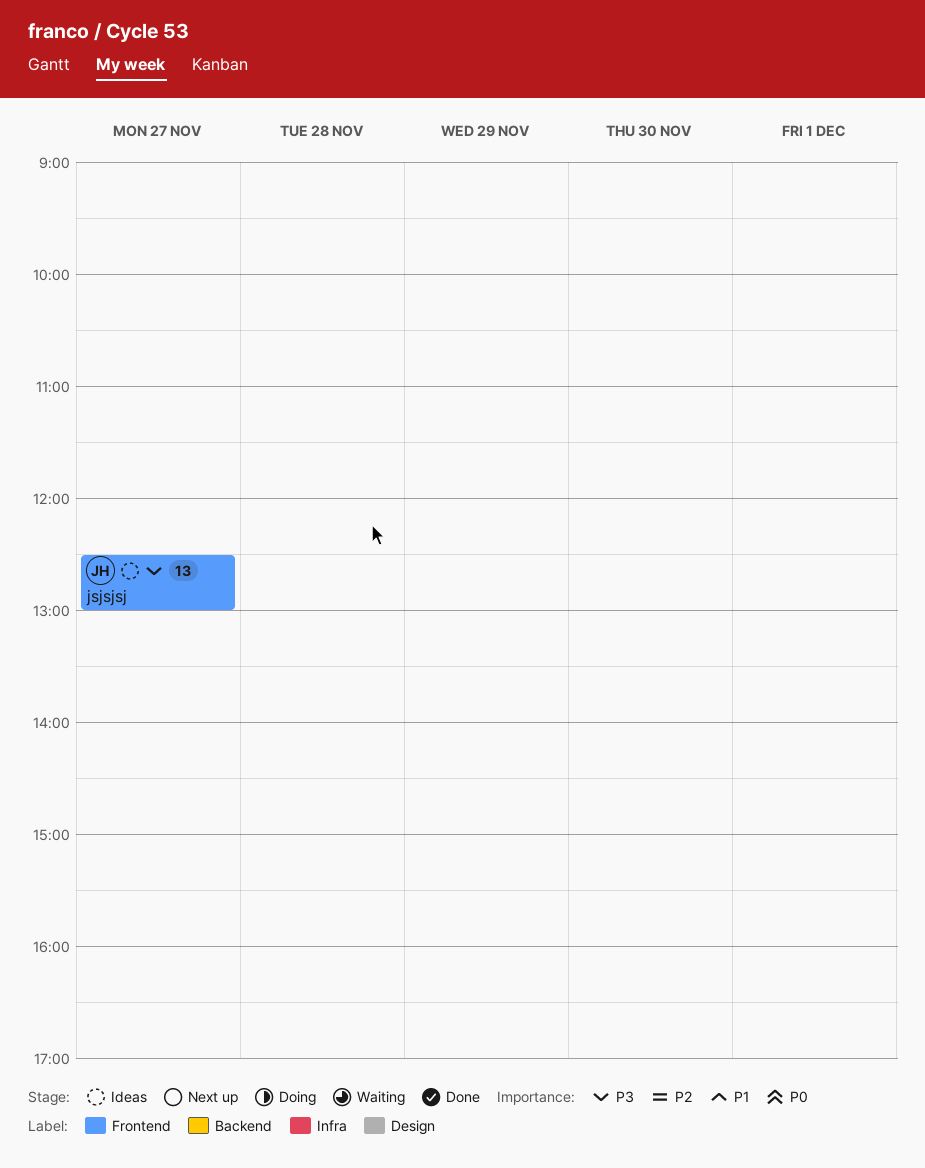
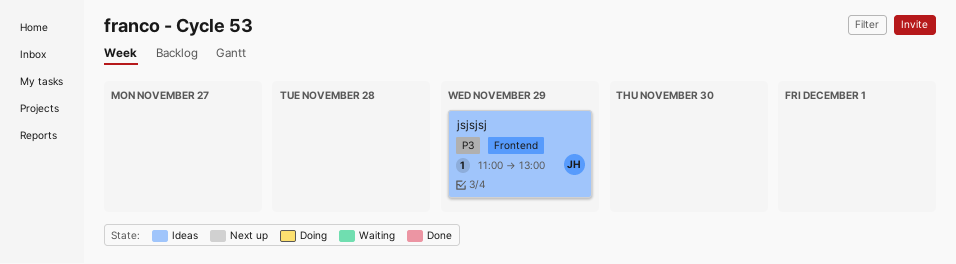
jsjsjsj, estimate: 13 -> 1
jsjsjsj, day: Nov 27 -> Nov 29
jsjsjsj, begins: 12:30 -> 11:00

